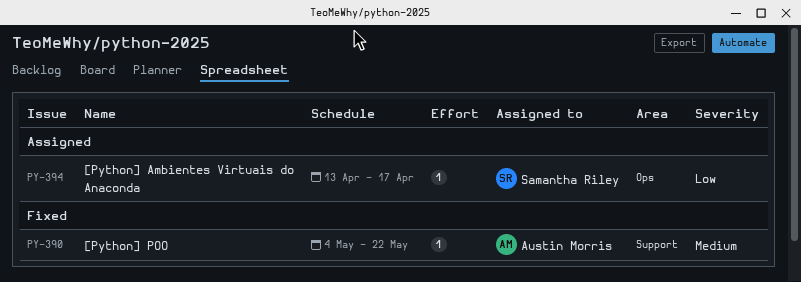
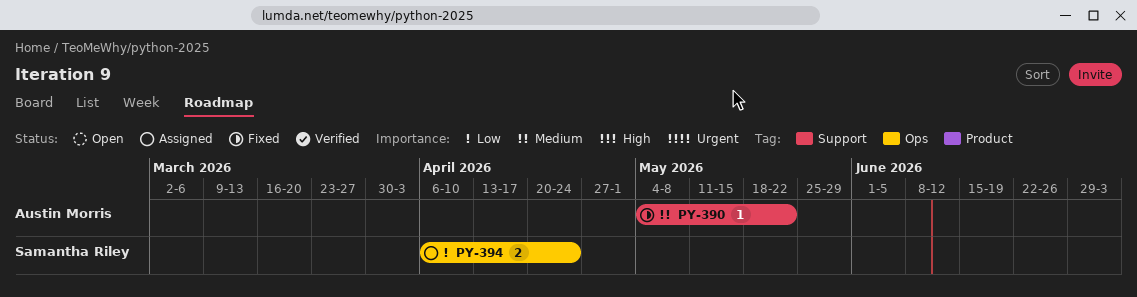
PY-394, estimate: 1 -> 2
PY-394, start: Apr 13 -> Apr 6
PY-394, due: Apr 17 -> Apr 24

